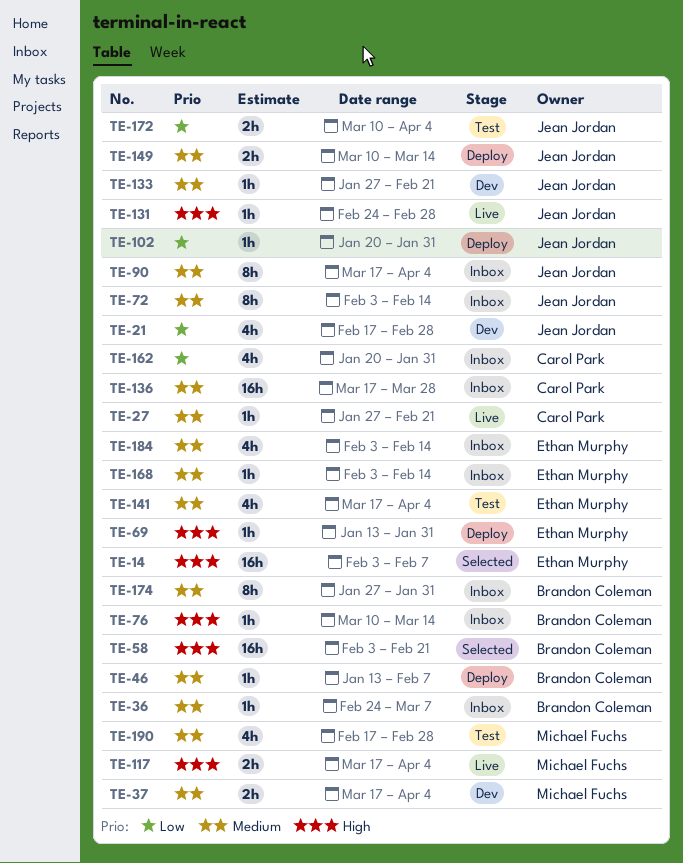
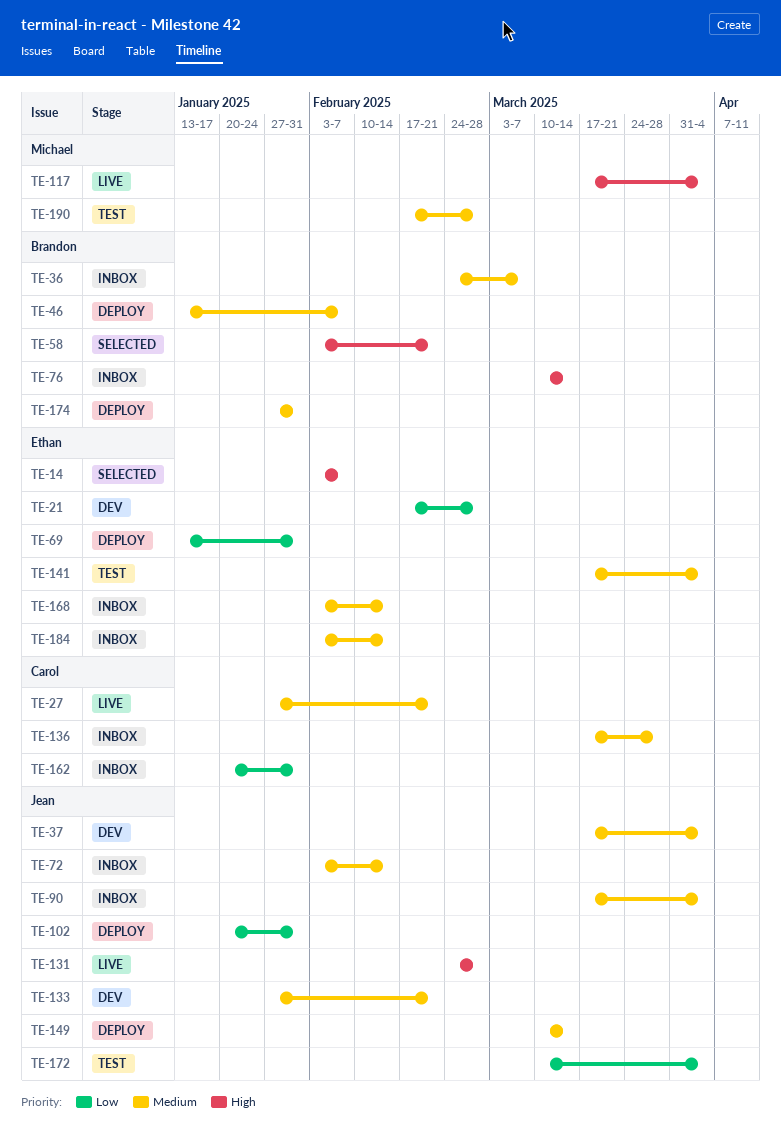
TE-21, owner: Jean Jordan -> Ethan Murphy
TE-37, owner: Michael Fuchs -> Jean Jordan
TE-69, priority: High -> Low
TE-174, status: Inbox -> Deploy

